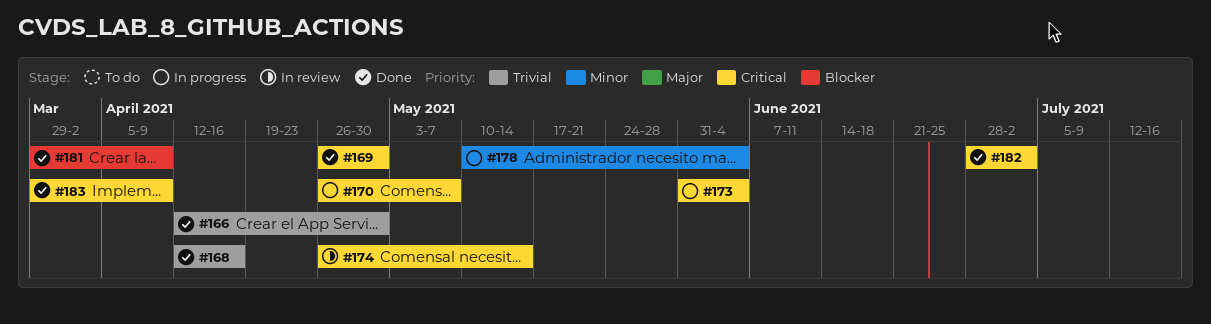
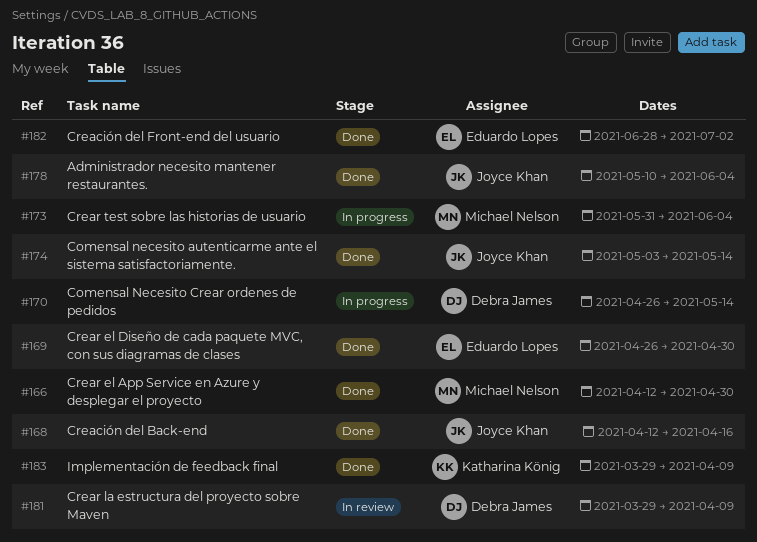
#170, due: May 7 -> May 14
#174, status: In review -> Done
#174, start: Apr 26 -> May 3
#178, status: In progress -> Done
#181, status: Done -> In review

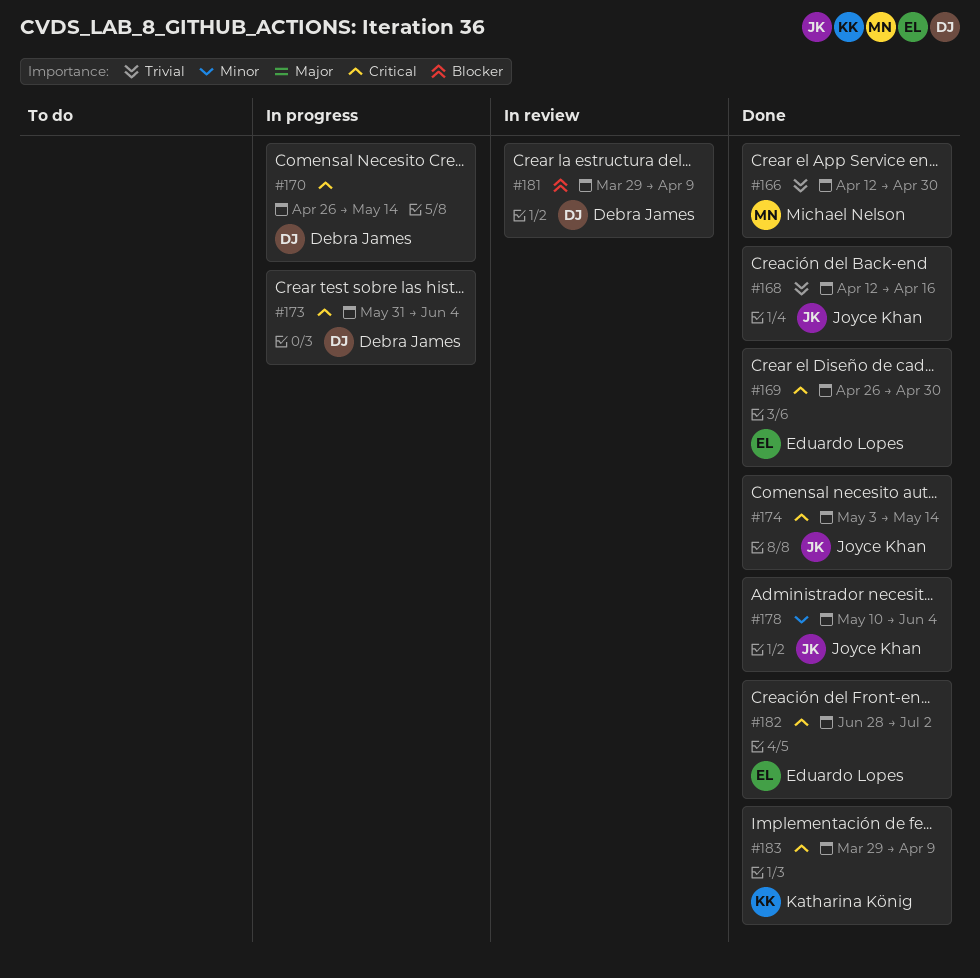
#173, owner: Michael Nelson -> Debra James

